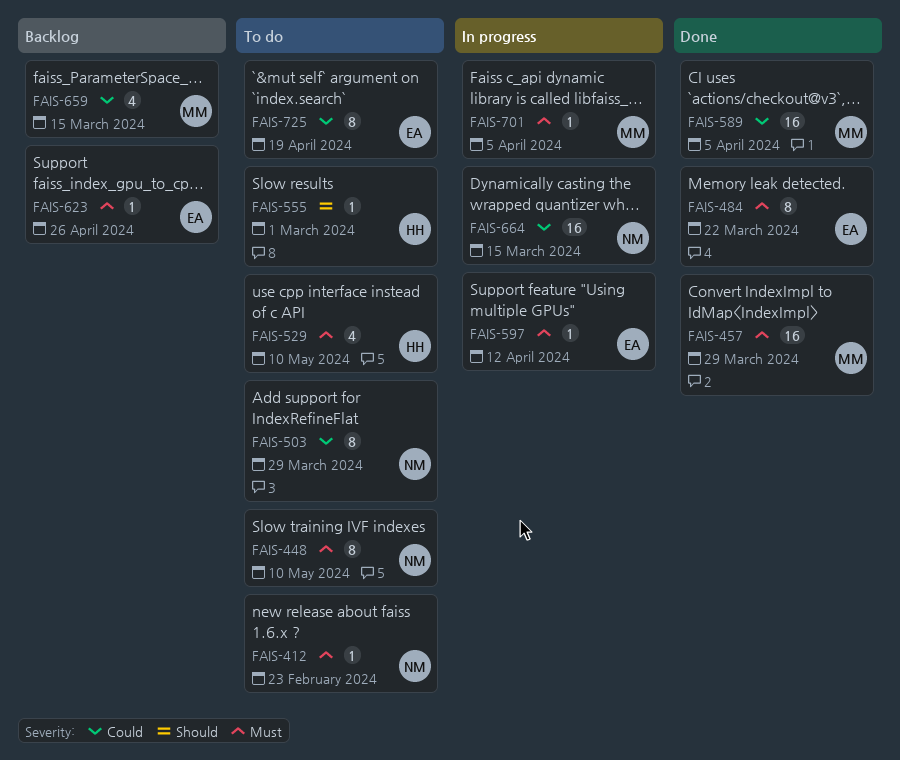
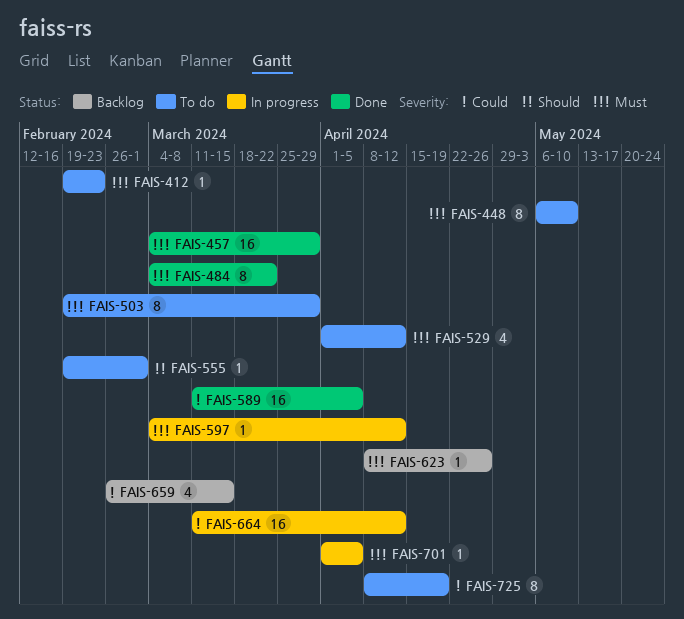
FAIS-503, priority: Could -> Must
FAIS-529, due: May 10 -> Apr 12
FAIS-664, due: Mar 15 -> Apr 12

